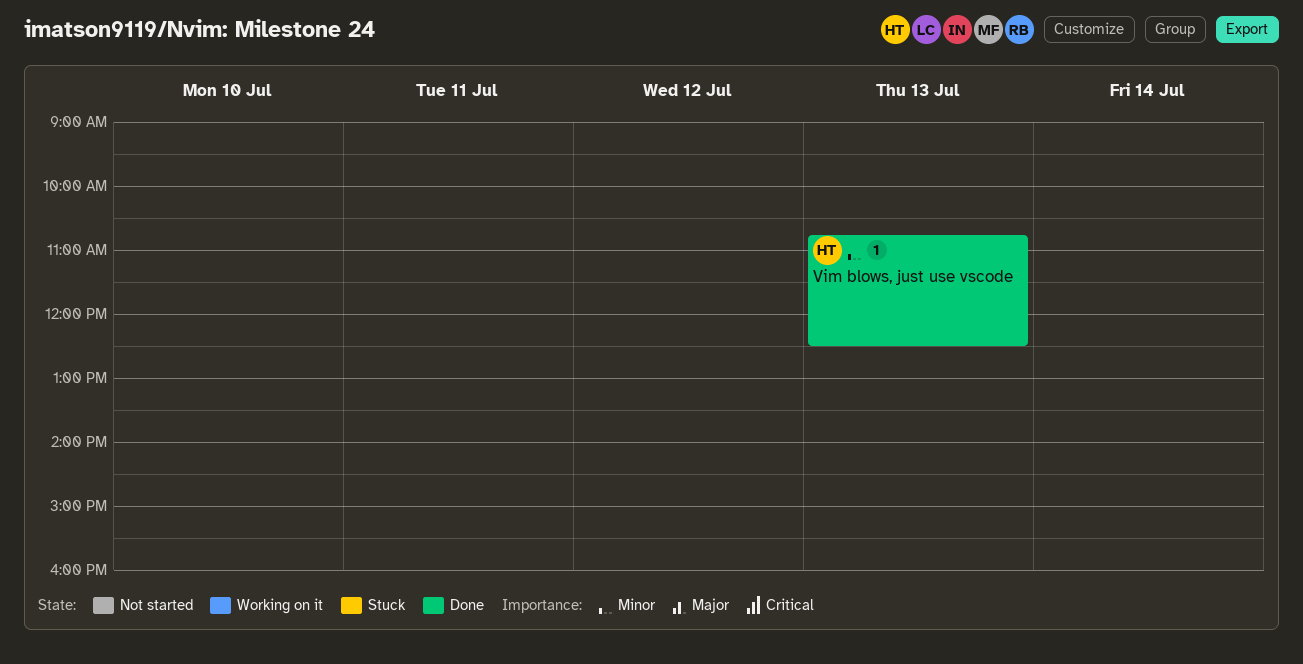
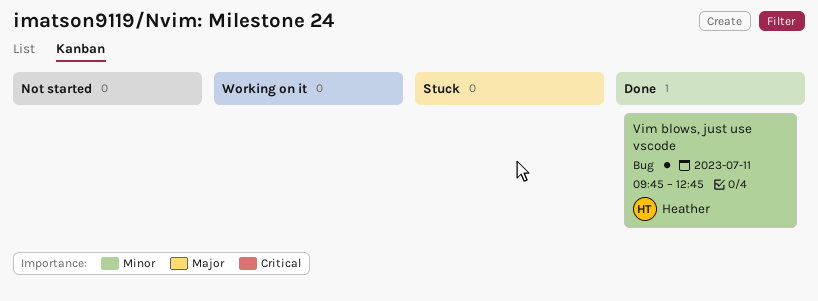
Vim blows, just use vscode, day: Jul 13 -> Jul 11
Vim blows, just use vscode, begins: 10:45 -> 09:45
Vim blows, just use vscode, ends: 12:30 -> 12:45

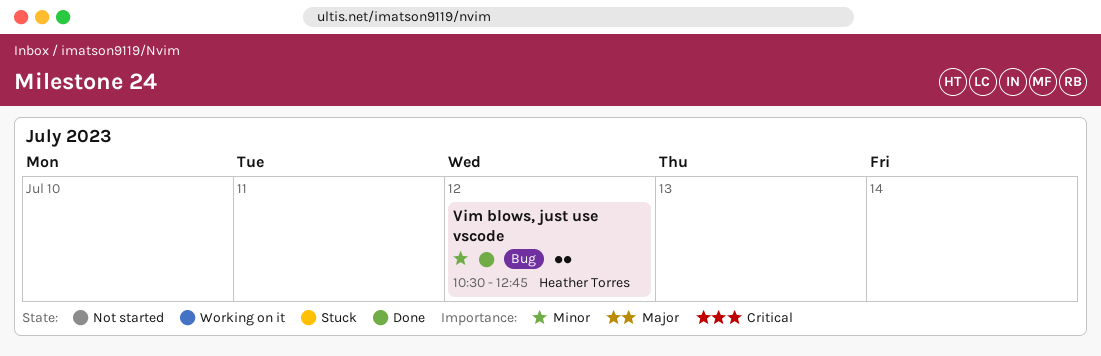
Vim blows, just use vscode, estimate: 1 -> 2
Vim blows, just use vscode, day: Jul 11 -> Jul 12
Vim blows, just use vscode, begins: 09:45 -> 10:30

